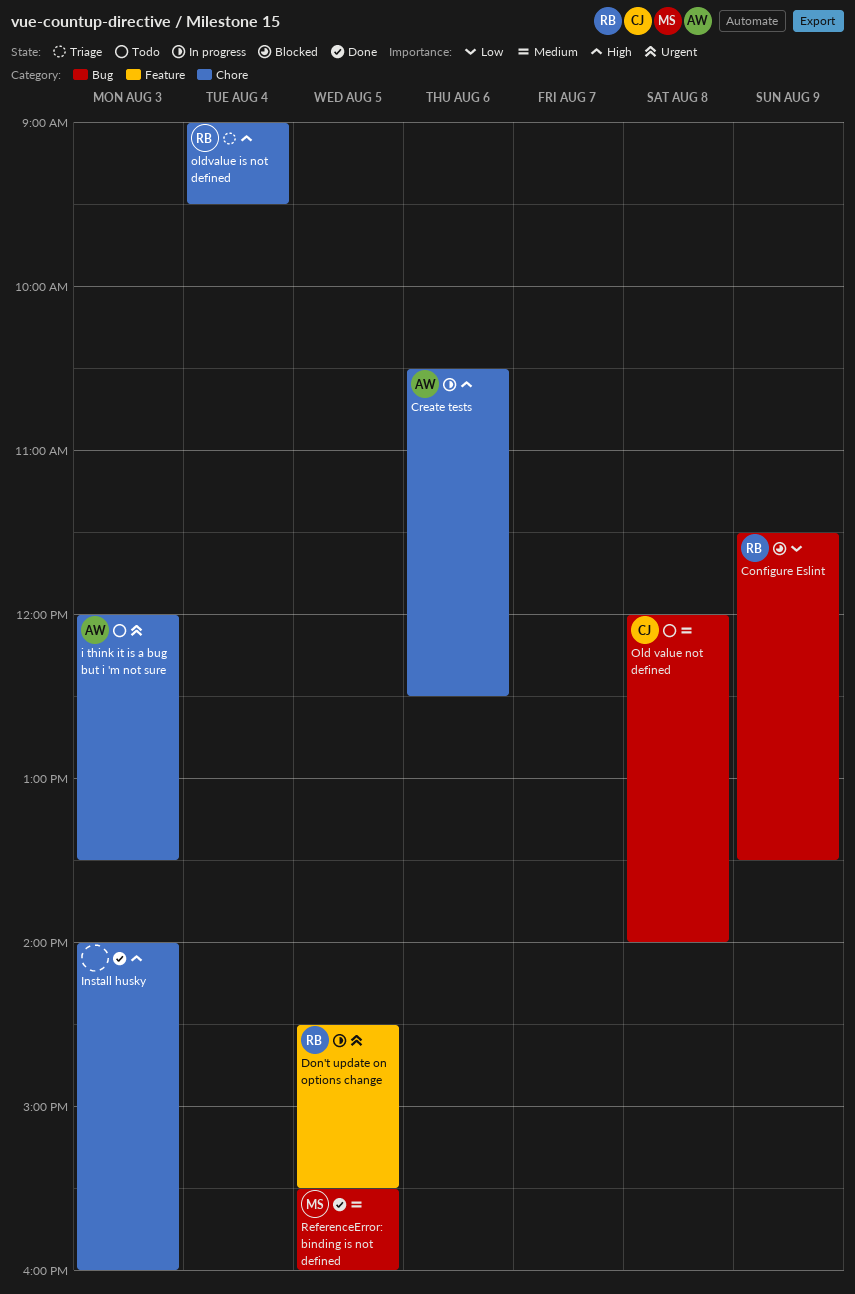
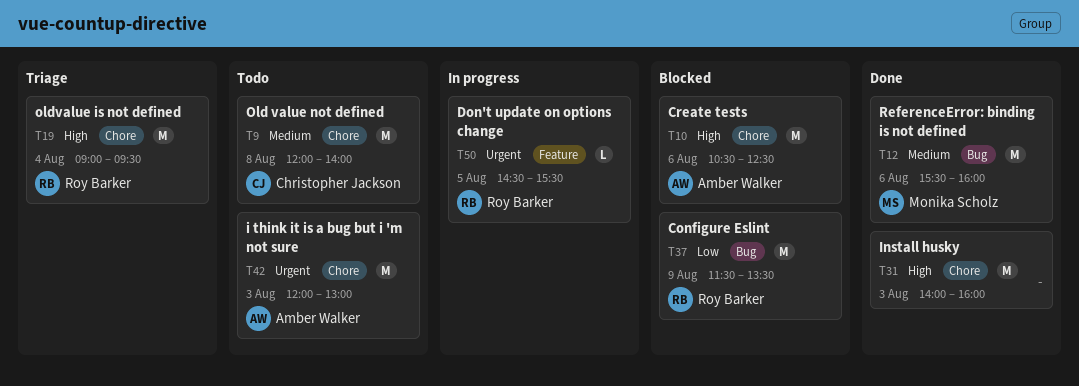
Create tests, status: In progress -> Blocked
i think it is a bug but i 'm not sure, ends: 13:30 -> 13:00
Old value not defined, label: Bug -> Chore
ReferenceError: binding is not defined, day: Aug 5 -> Aug 6

